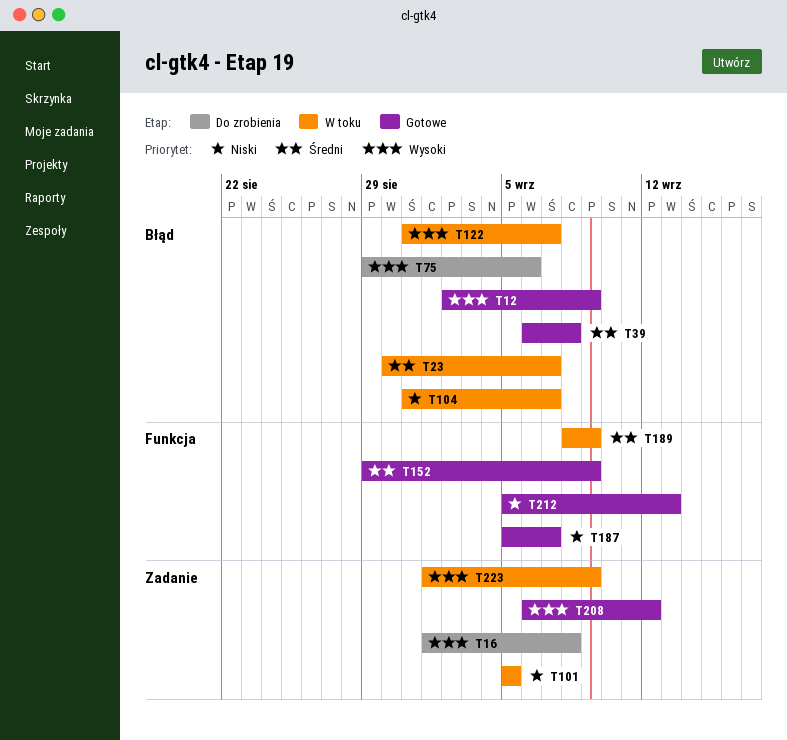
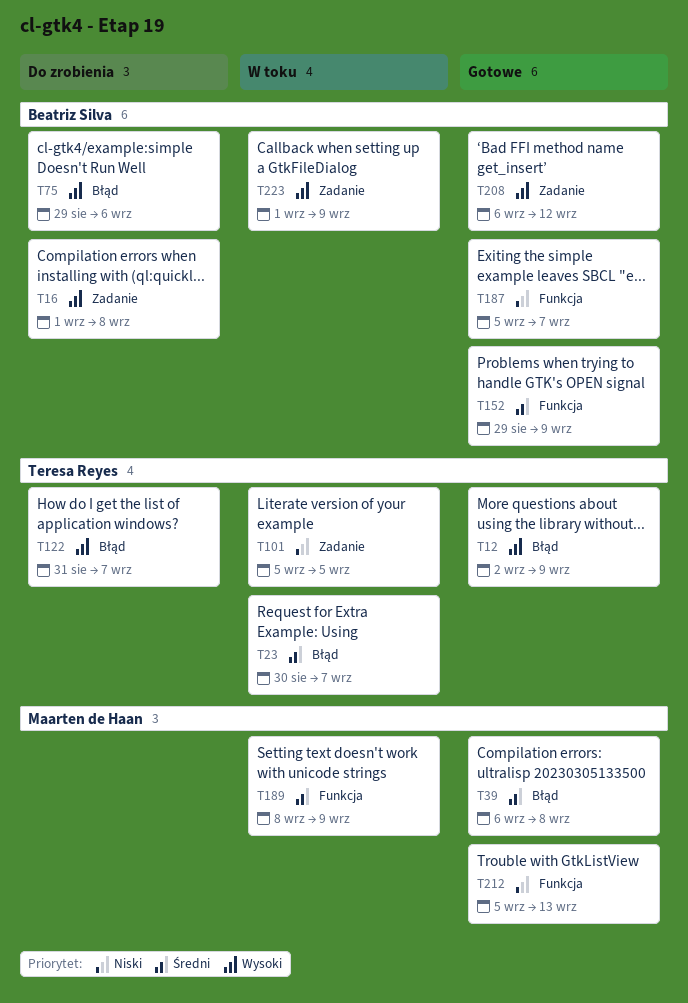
T104: present -> none
T122, status: W toku -> Do zrobienia

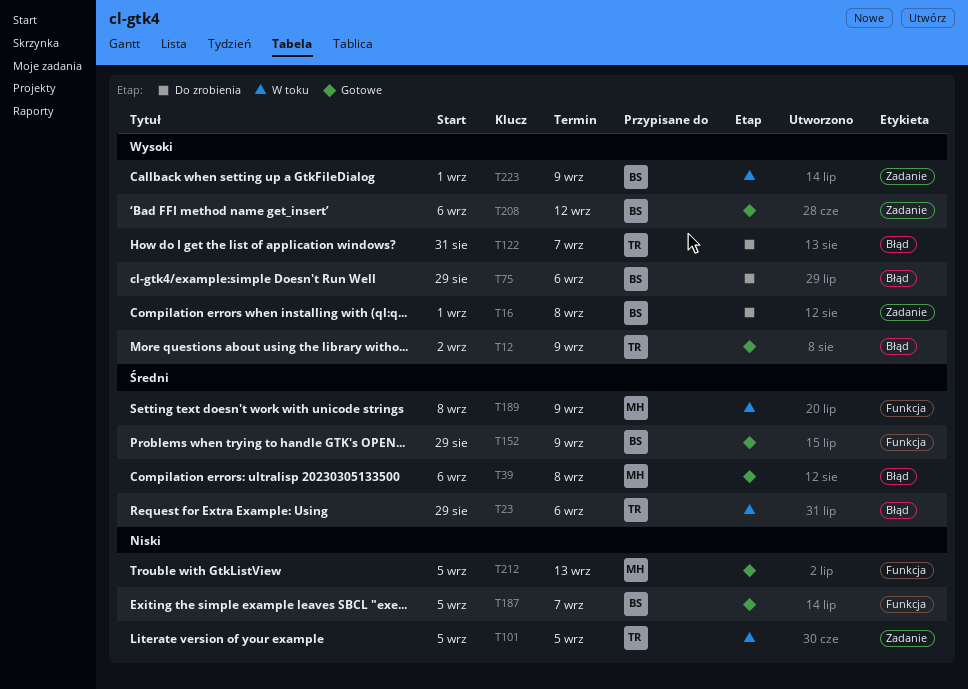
T23, start: Aug 30 -> Aug 29
T23, due: Sep 7 -> Sep 6

